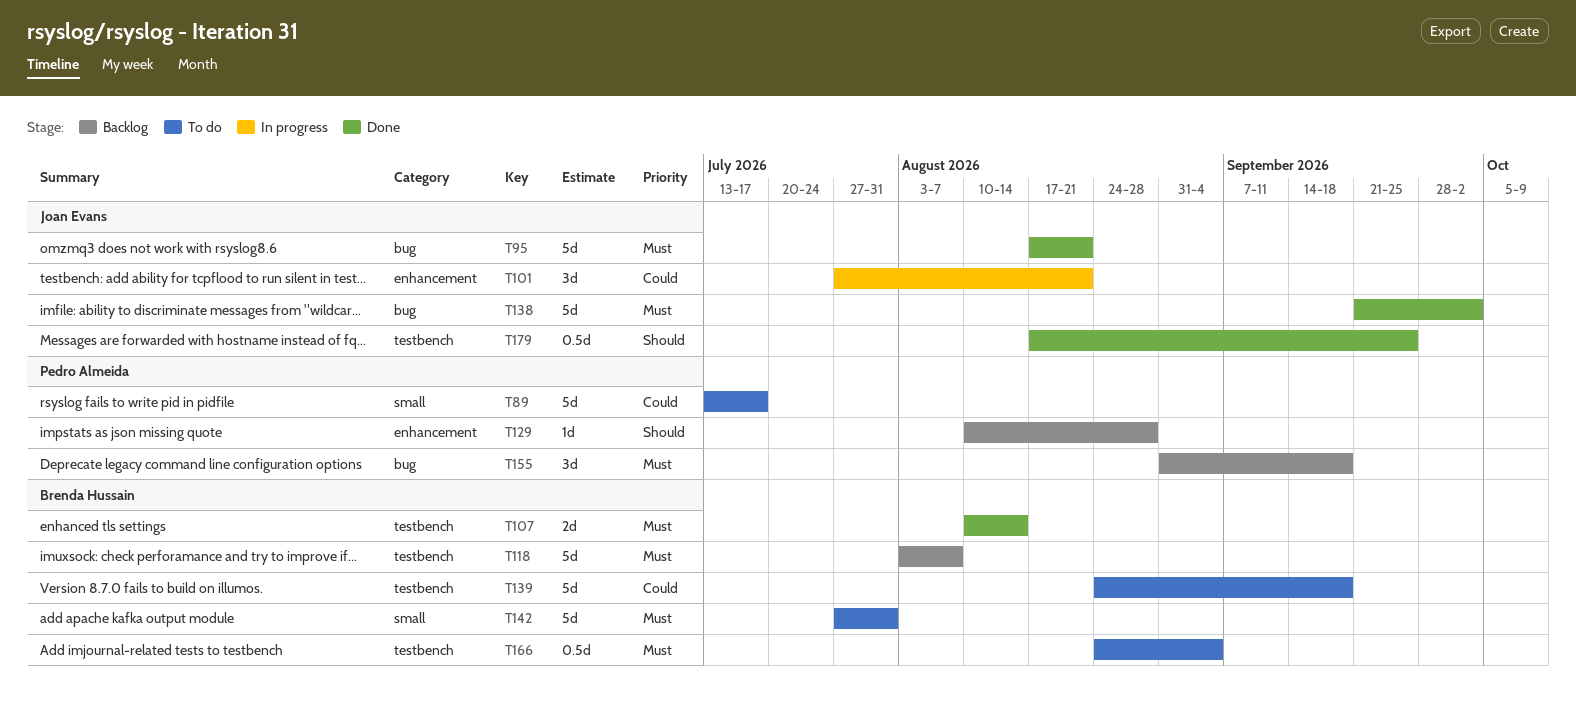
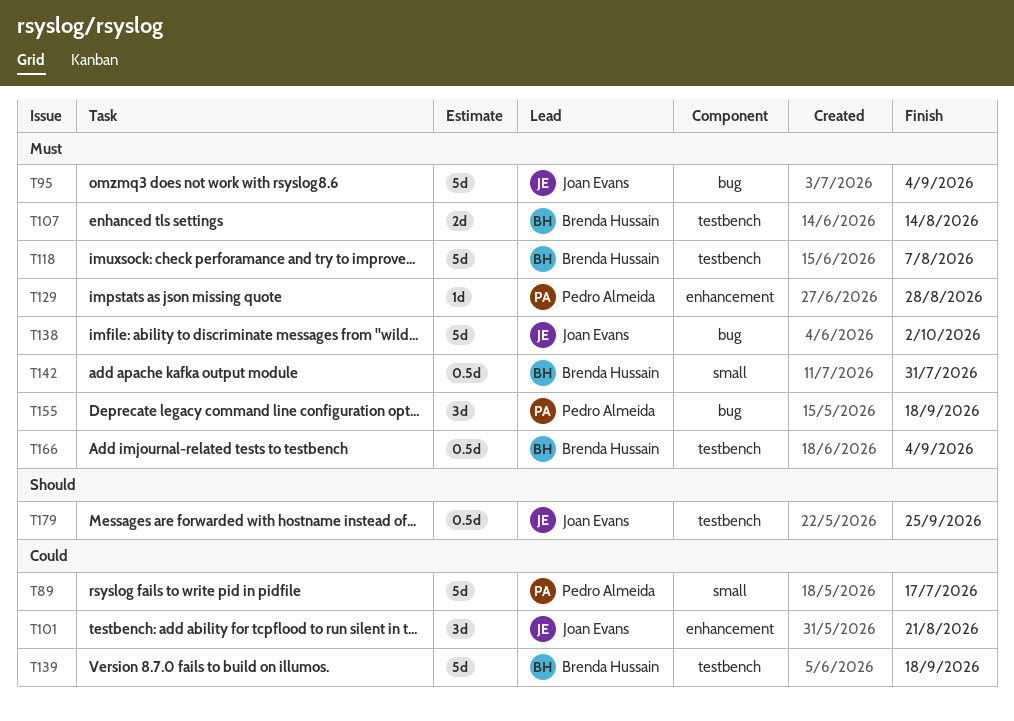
T95, due: Aug 21 -> Sep 4
T129, priority: Should -> Must
T142, estimate: 5d -> 0.5d

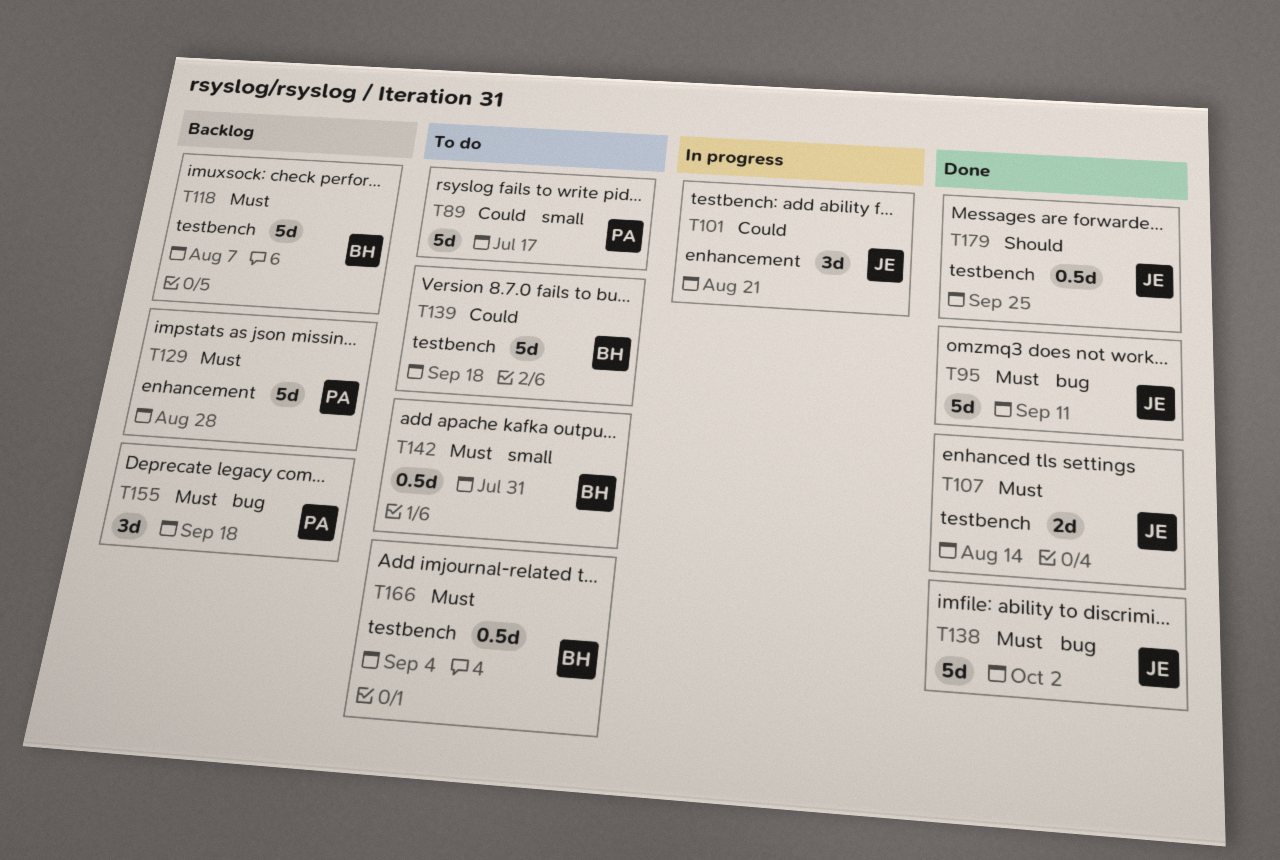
T95, due: Sep 4 -> Sep 11
T107, owner: Brenda Hussain -> Joan Evans
T129, estimate: 1d -> 5d

